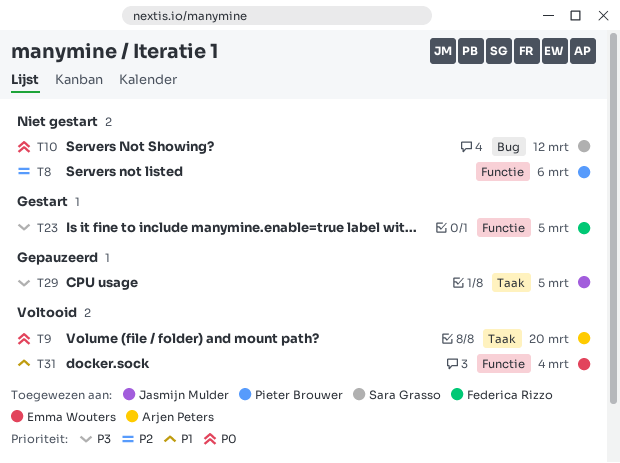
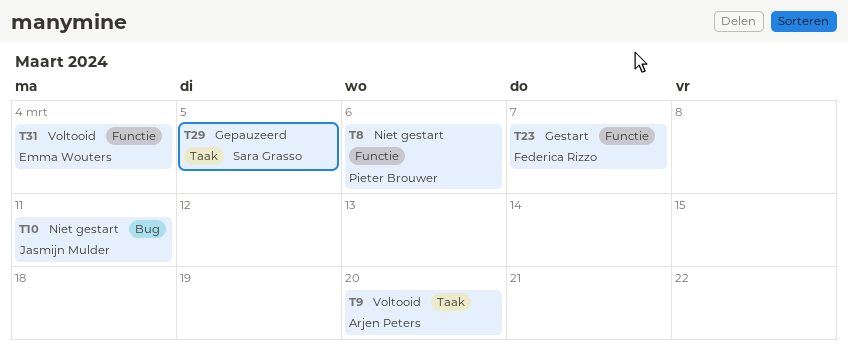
T10, owner: Sara Grasso -> Jasmijn Mulder
T10, due: Mar 12 -> Mar 11
T23, due: Mar 5 -> Mar 7
T29, owner: Jasmijn Mulder -> Sara Grasso

